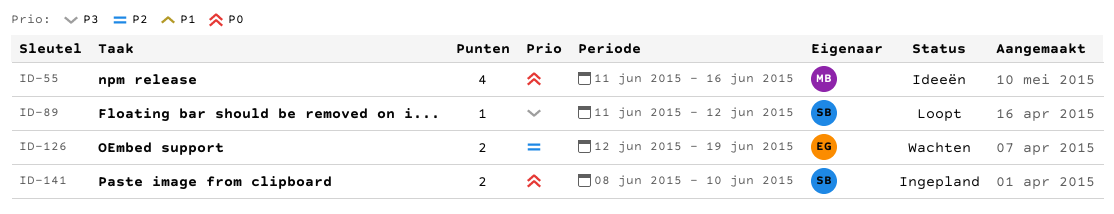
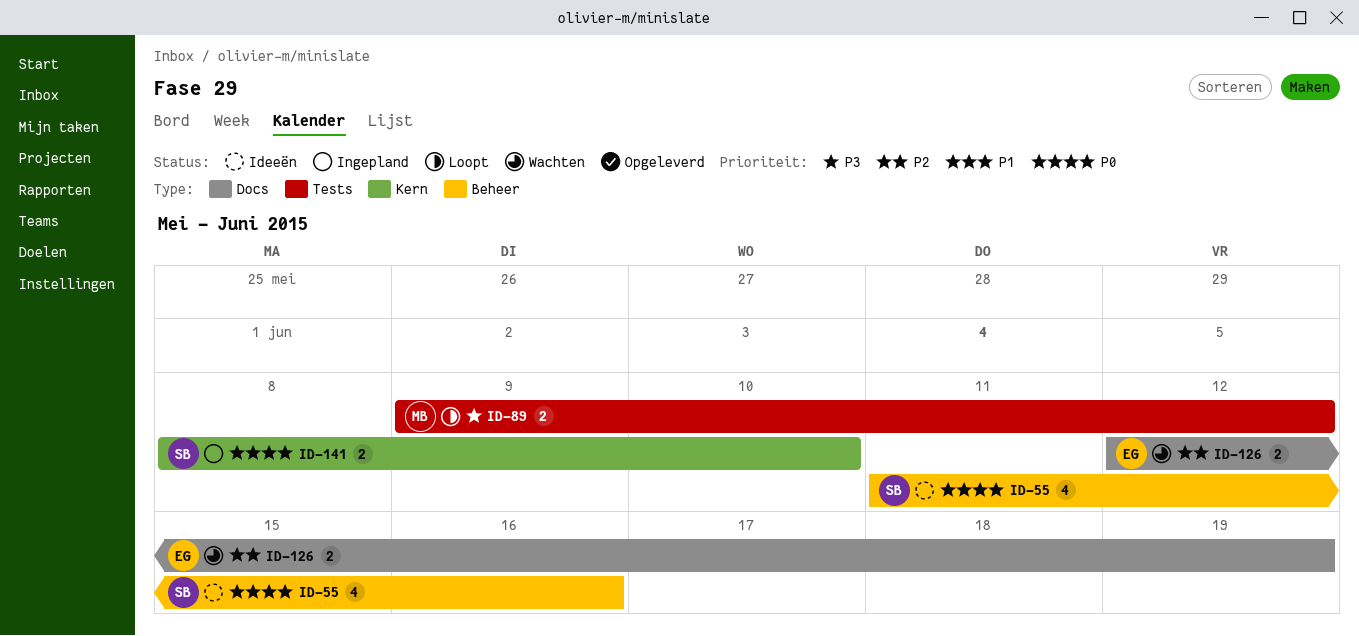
ID-55, owner: MB -> SB
ID-89, owner: SB -> MB
ID-89, estimate: 1 -> 2
ID-89, start: Jun 11 -> Jun 9

